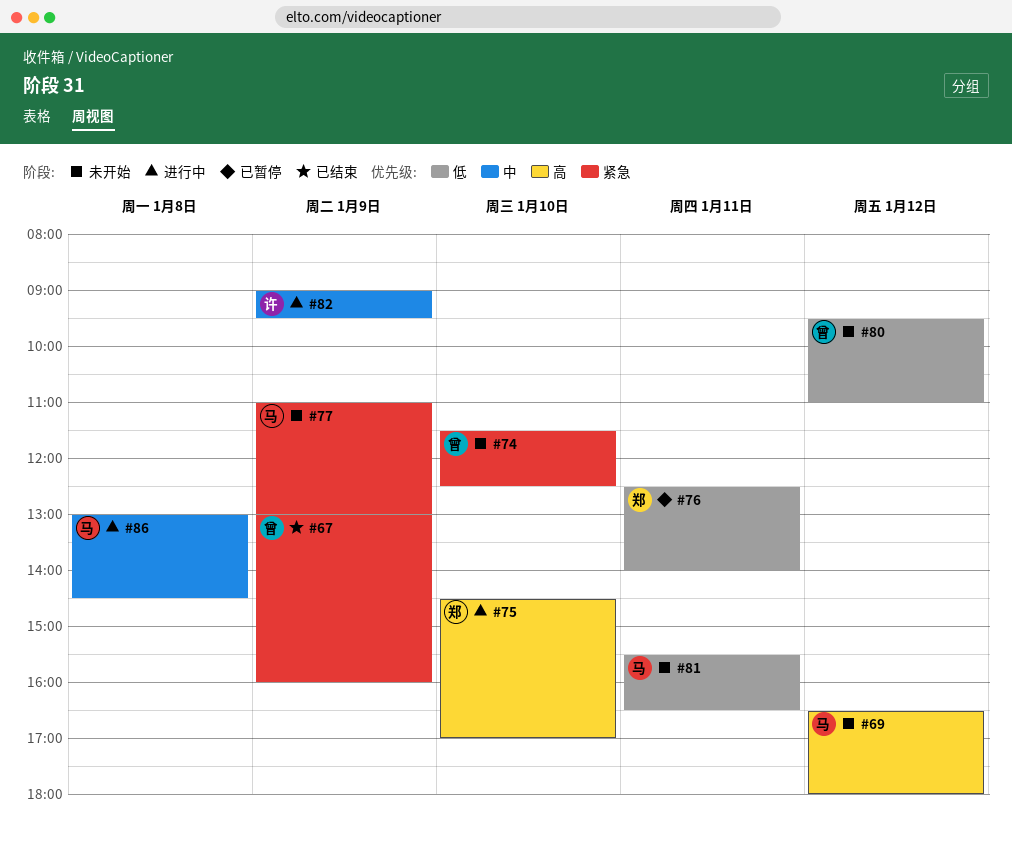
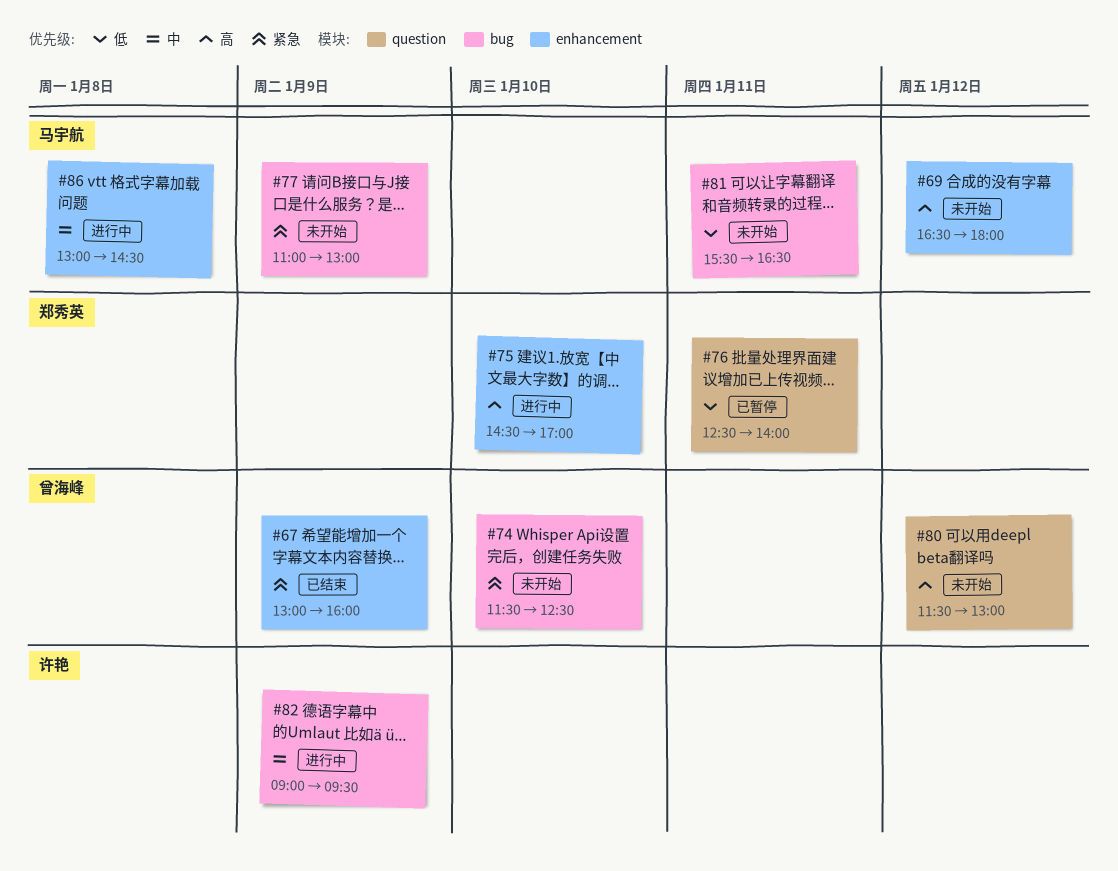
#80, priority: 低 -> 高
#80, begins: 09:30 -> 11:30
#80, ends: 11:00 -> 13:00

